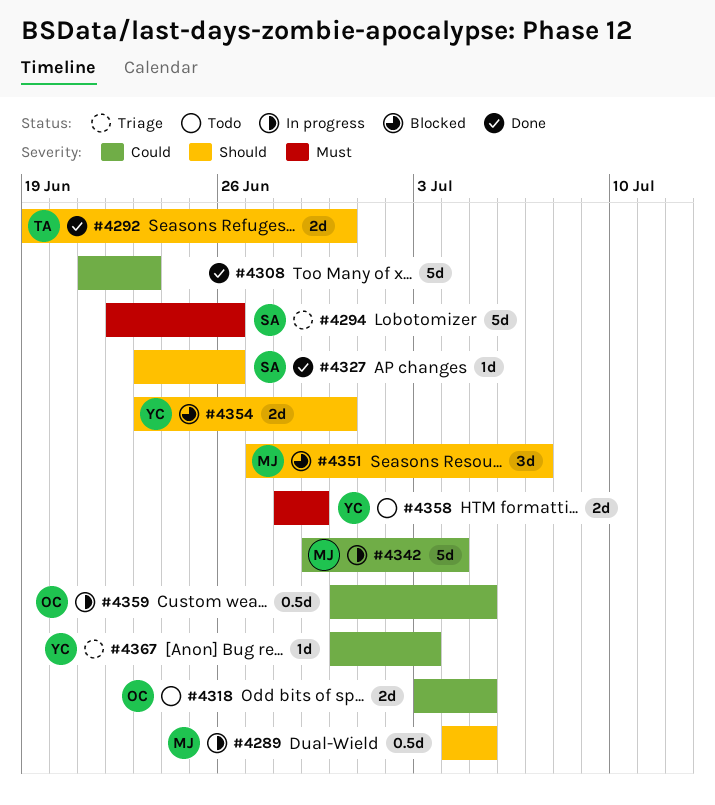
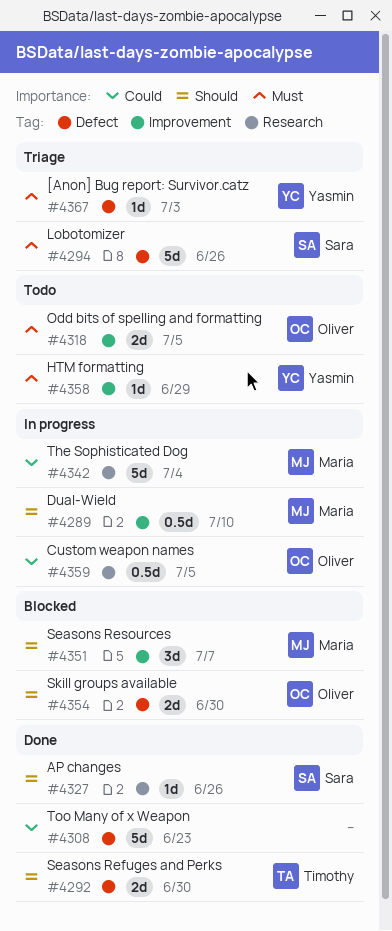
#4289, due: Jul 5 -> Jul 10
#4318, priority: Could -> Must
#4354, owner: Yasmin -> Oliver
#4358, estimate: 2d -> 1d
#4367, priority: Could -> Must

